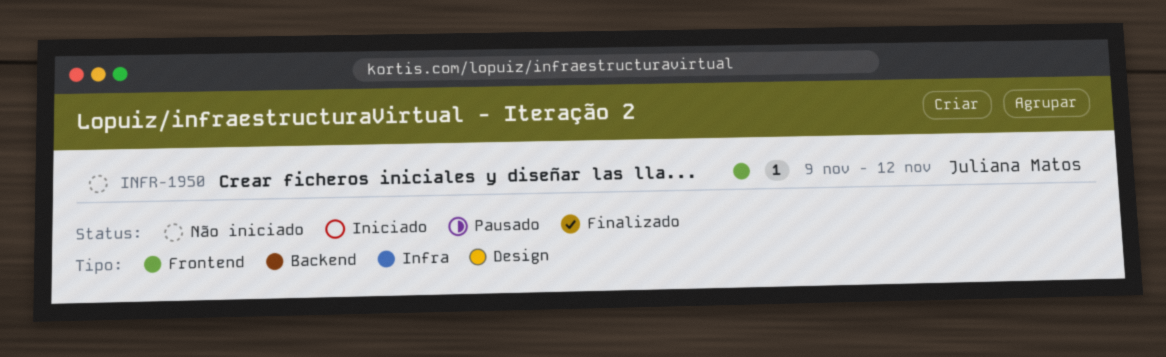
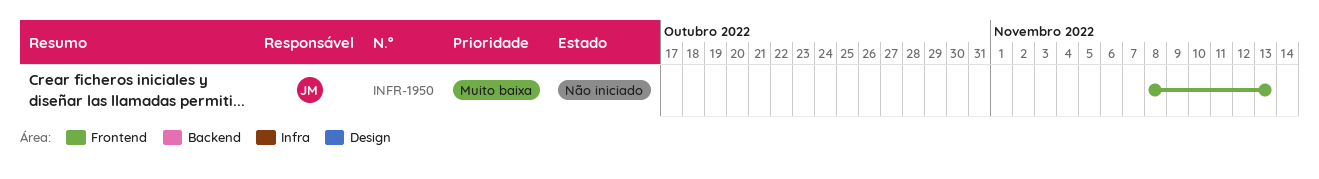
INFR-1950, start: Nov 9 -> Nov 8
INFR-1950, due: Nov 12 -> Nov 13

